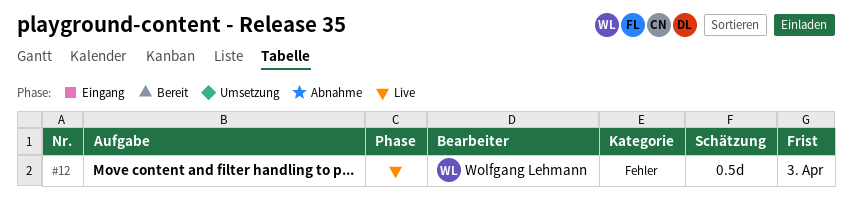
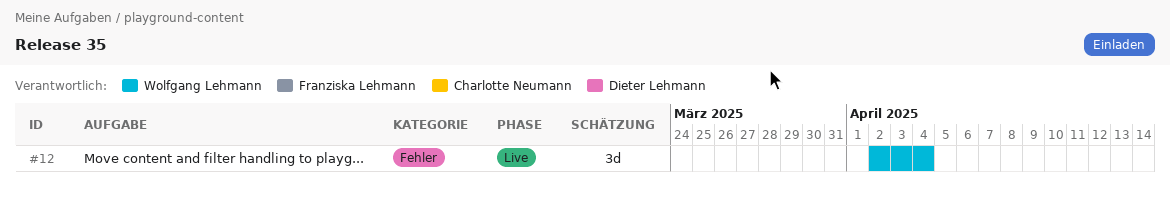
#12, estimate: 0.5d -> 3d
#12, due: Apr 3 -> Apr 4

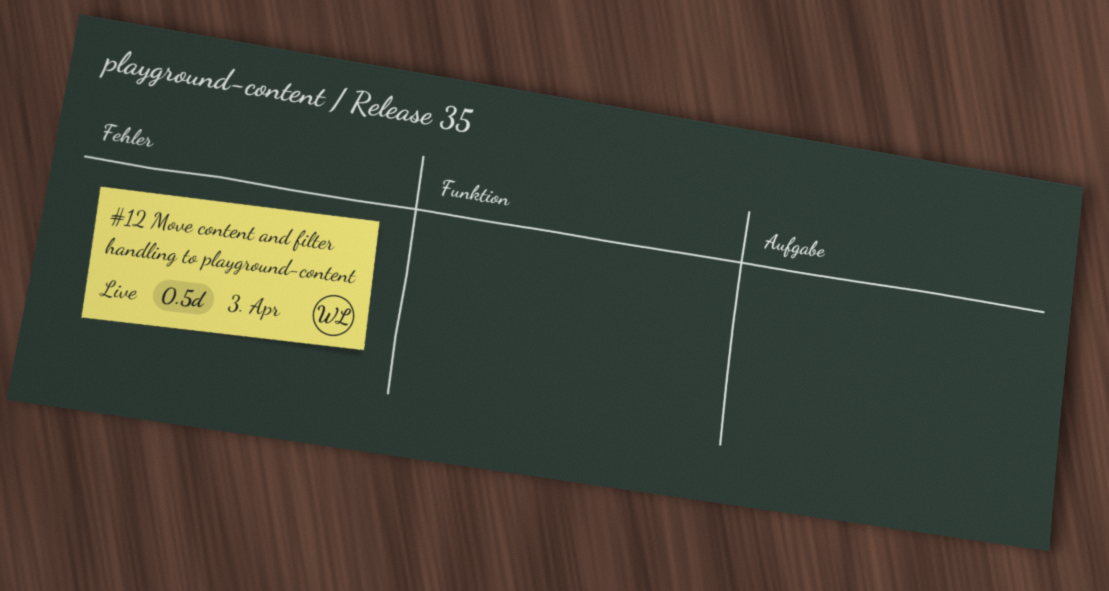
#12, estimate: 3d -> 0.5d
#12, due: Apr 4 -> Apr 3

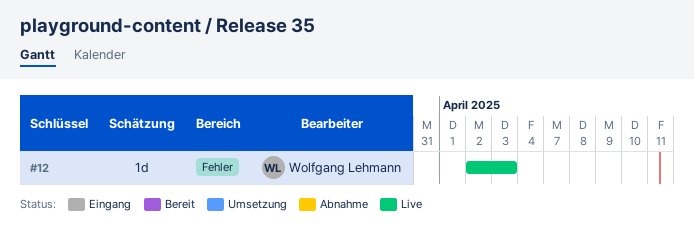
#12, estimate: 0.5d -> 1d

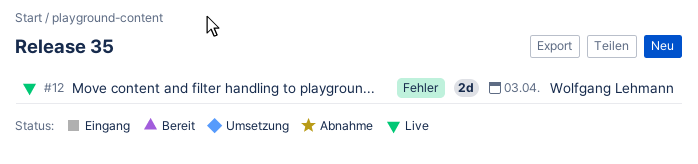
#12, estimate: 1d -> 2d

